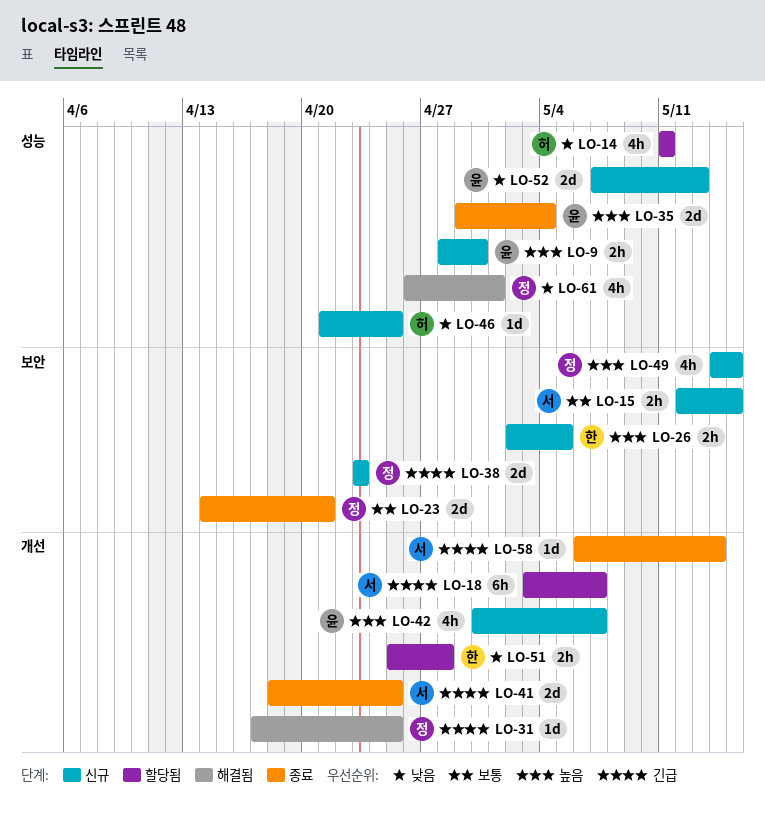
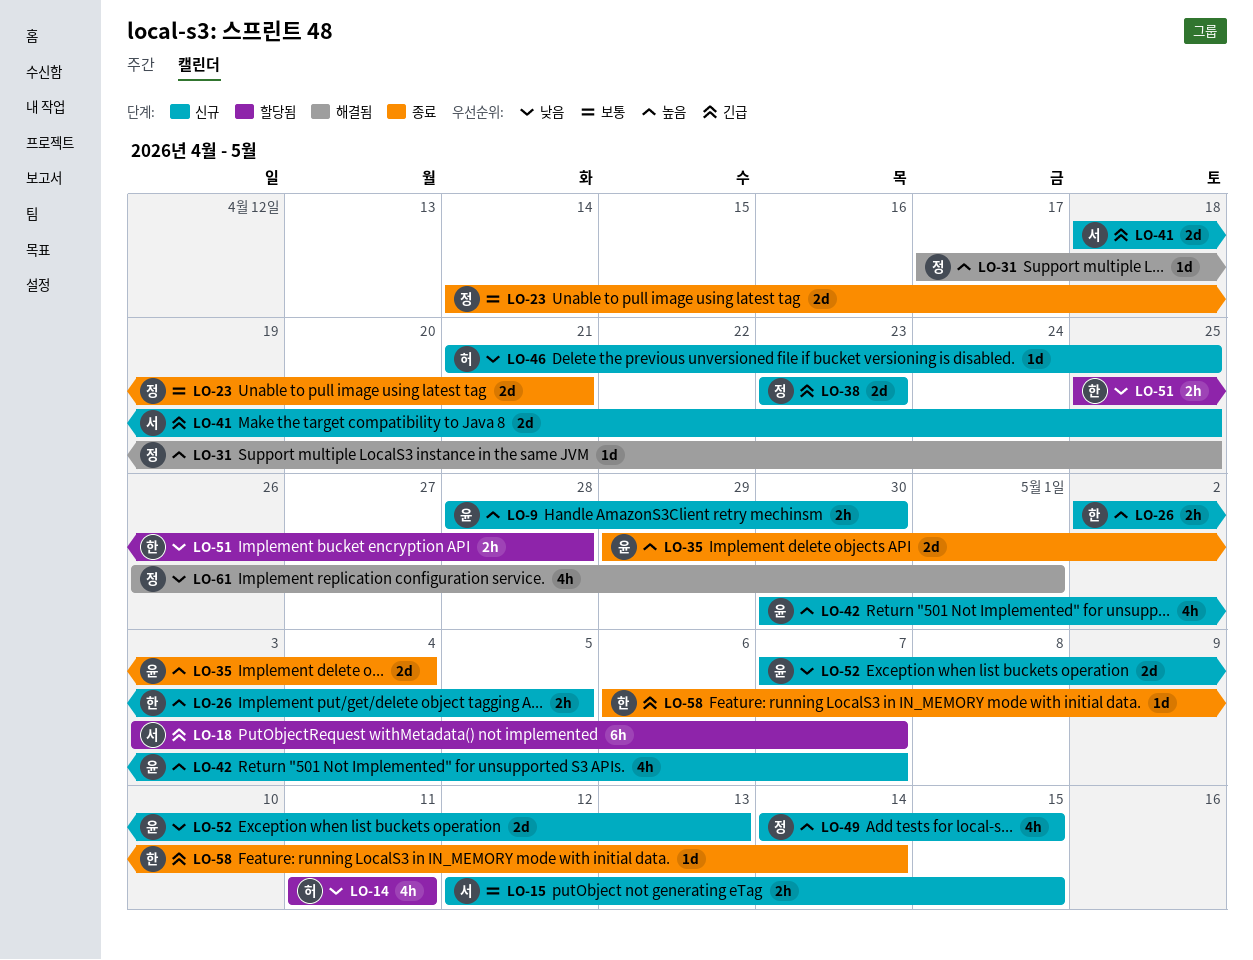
LO-31, priority: 긴급 -> 높음
LO-41, status: 종료 -> 신규
LO-58, owner: 서 -> 한

